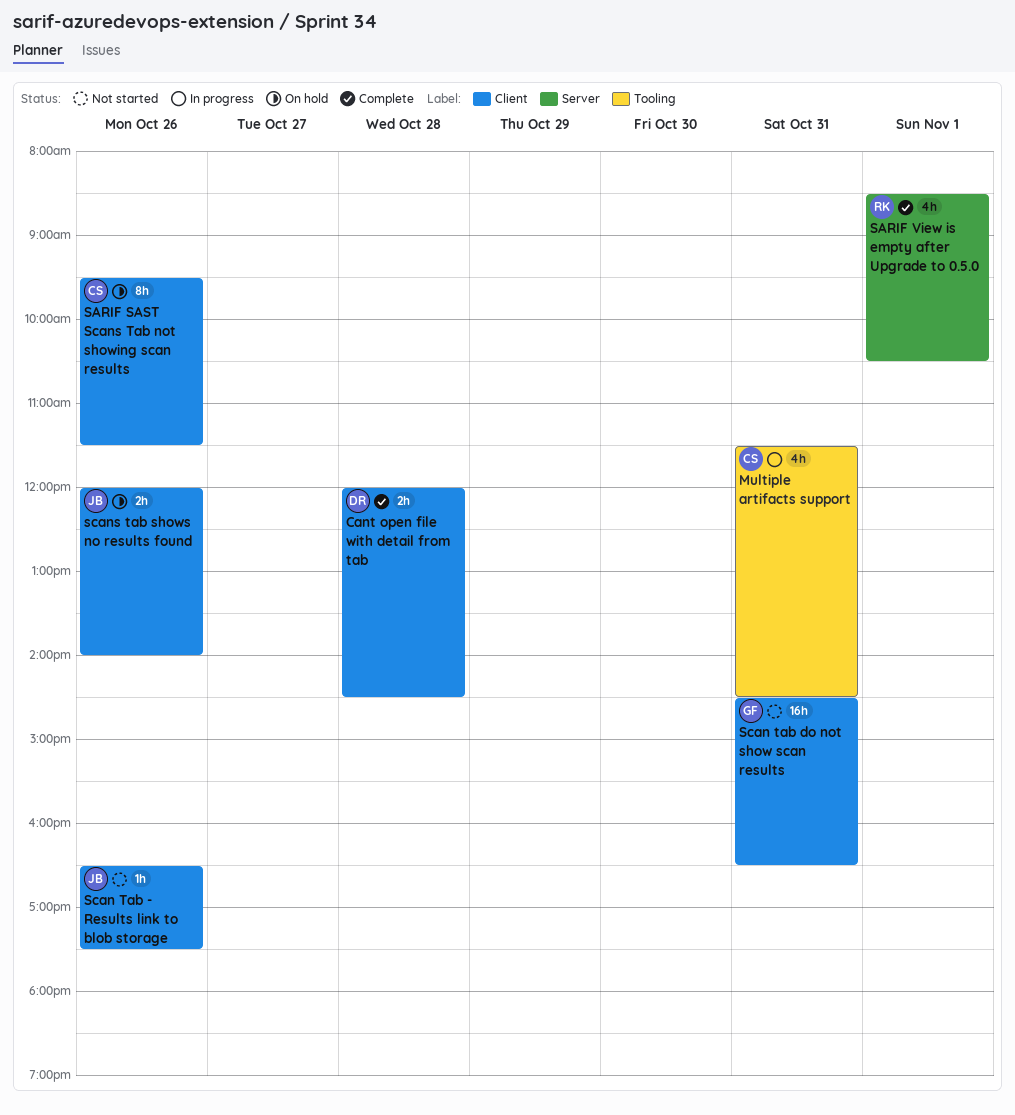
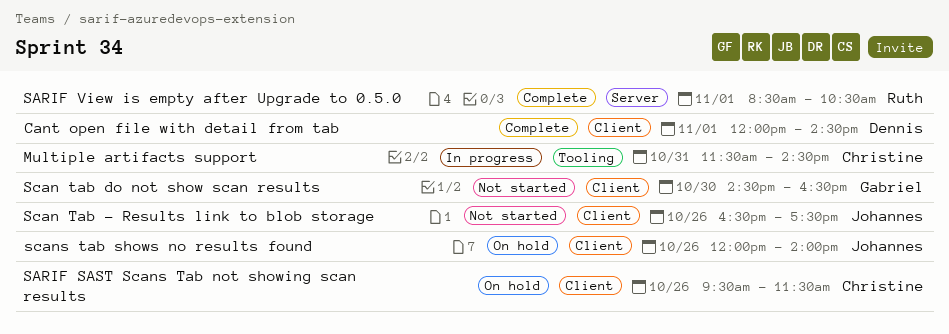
Cant open file with detail from tab, day: Oct 28 -> Nov 1
Scan tab do not show scan results, day: Oct 31 -> Oct 30

